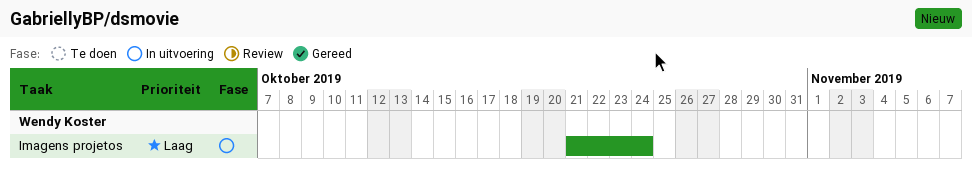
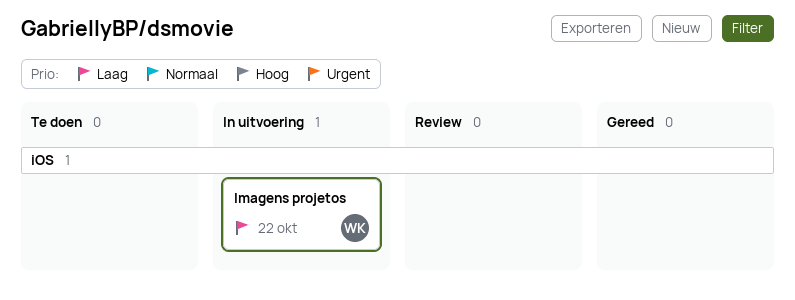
Imagens projetos, due: Oct 24 -> Oct 22

